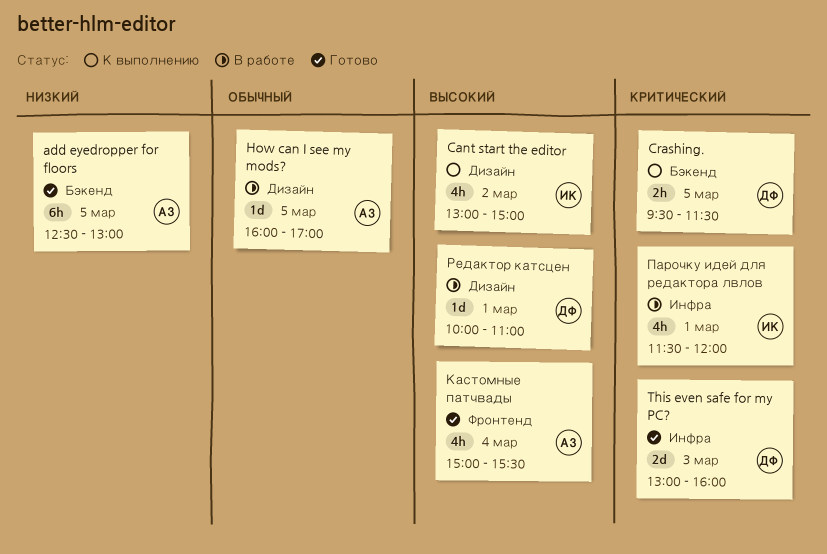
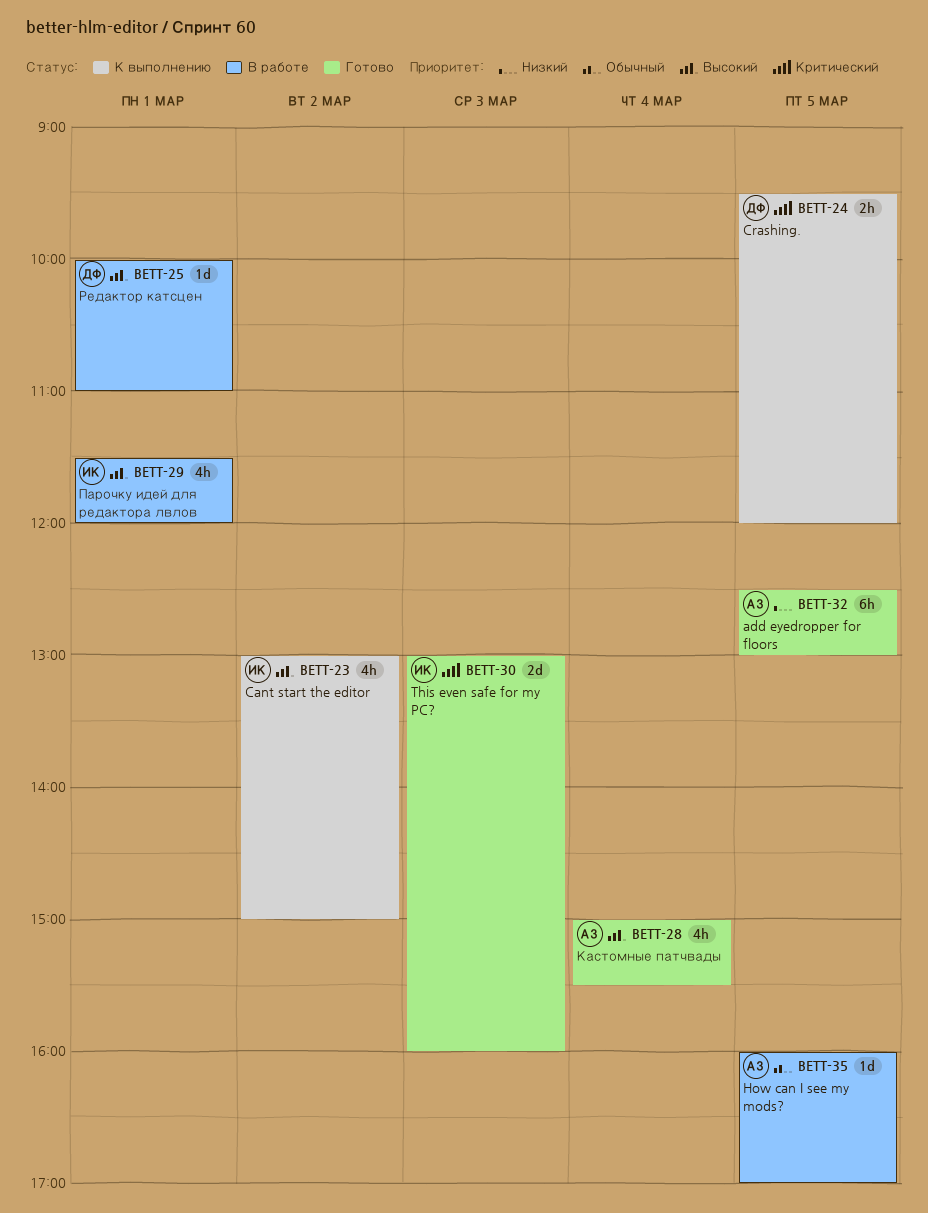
Crashing., ends: 11:30 -> 12:00
This even safe for my PC?, owner: ДФ -> ИК
Парочку идей для редактора лвлов, priority: Критический -> Высокий

